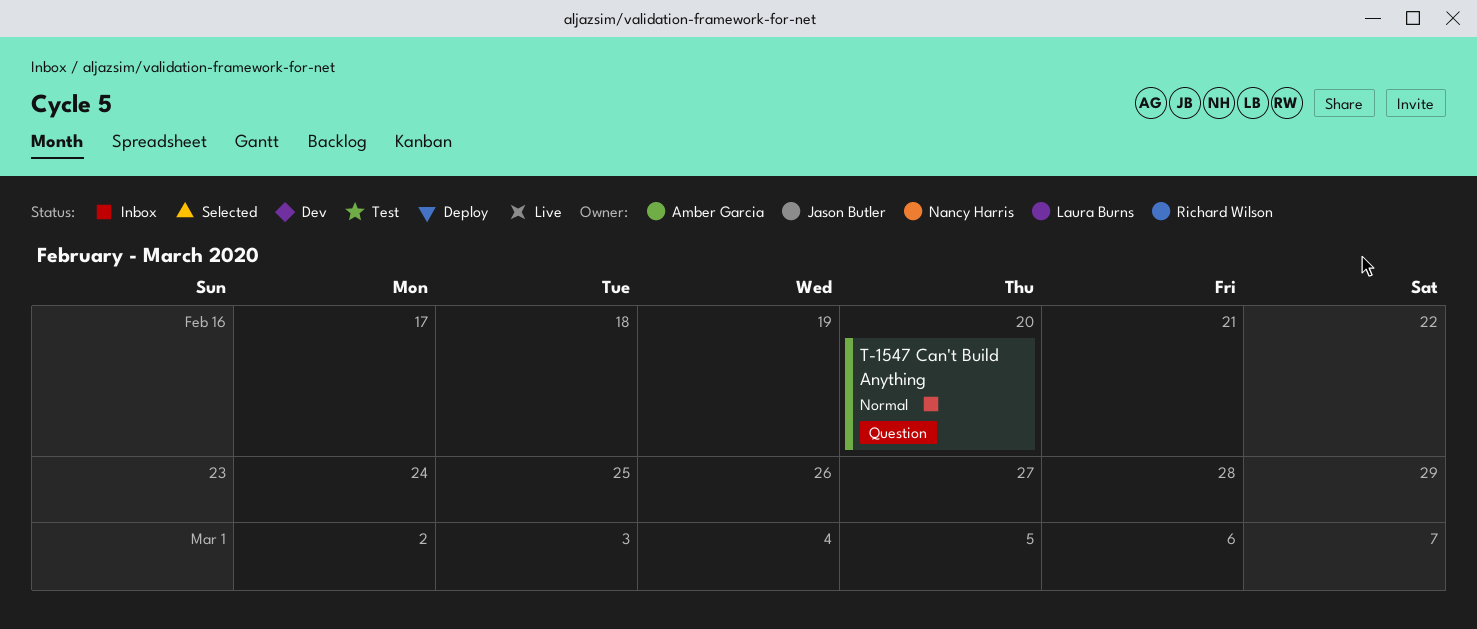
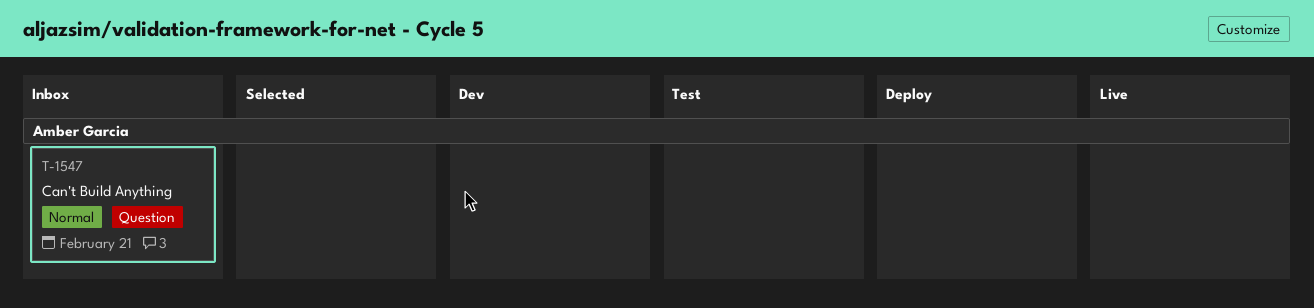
T-1547, due: Feb 20 -> Feb 21

